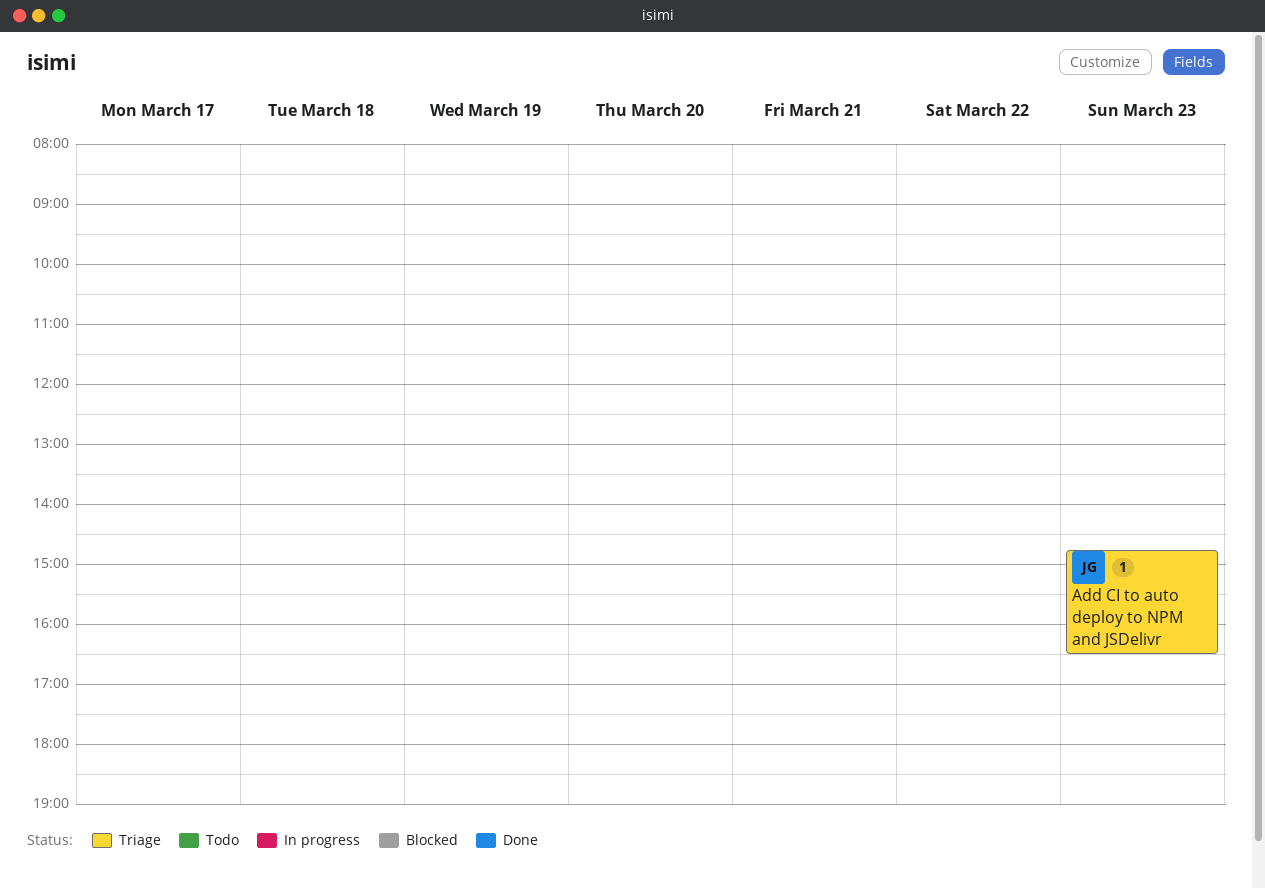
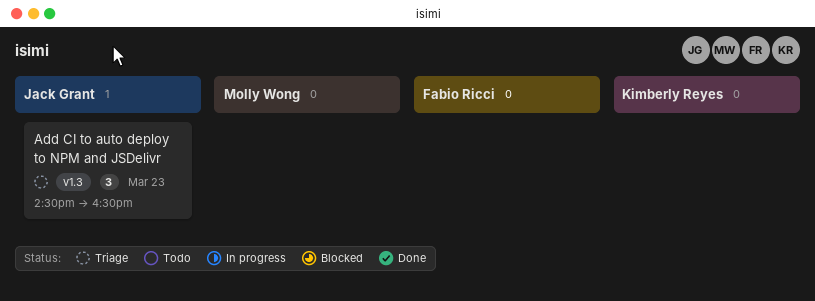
Add CI to auto deploy to NPM and JSDelivr, estimate: 1 -> 3
Add CI to auto deploy to NPM and JSDelivr, begins: 14:45 -> 14:30

